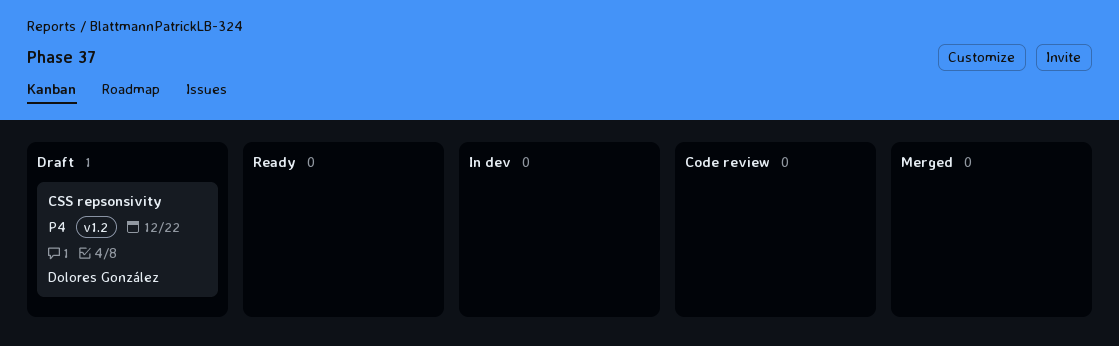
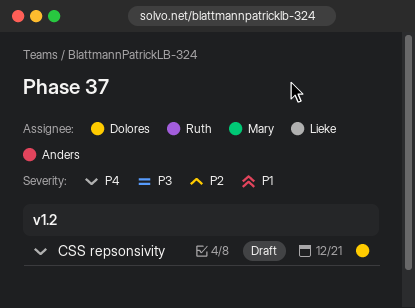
CSS repsonsivity, due: Dec 22 -> Dec 21

